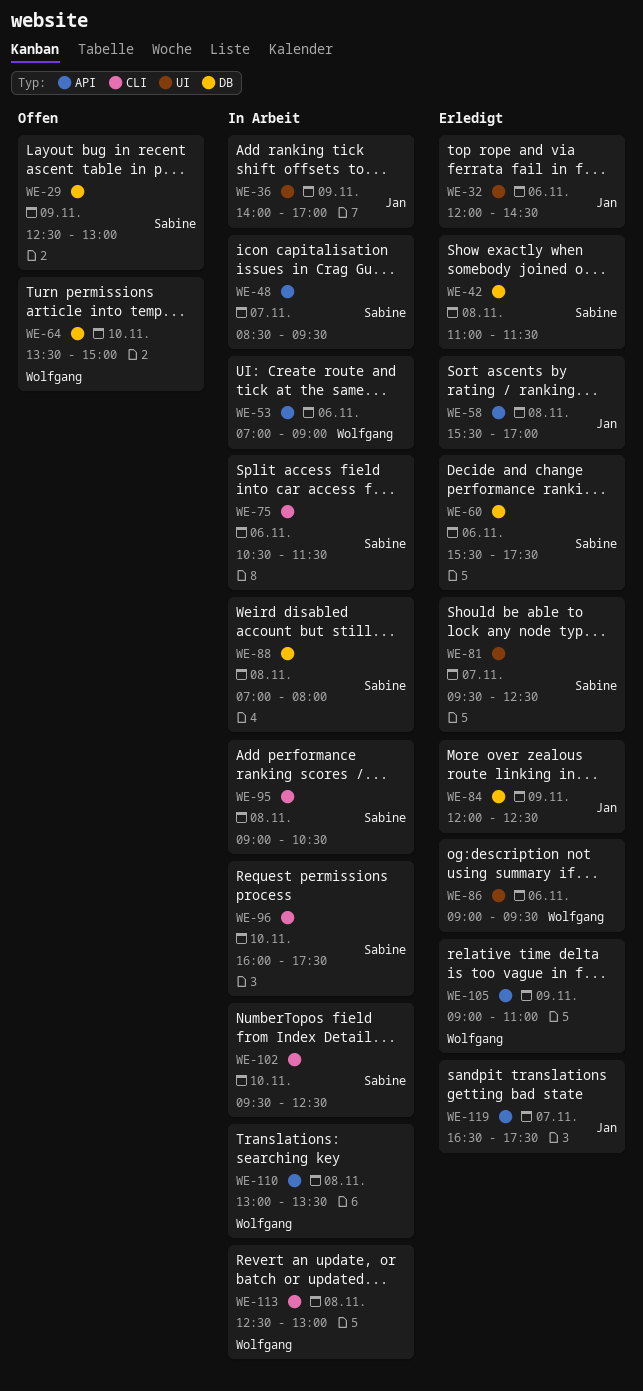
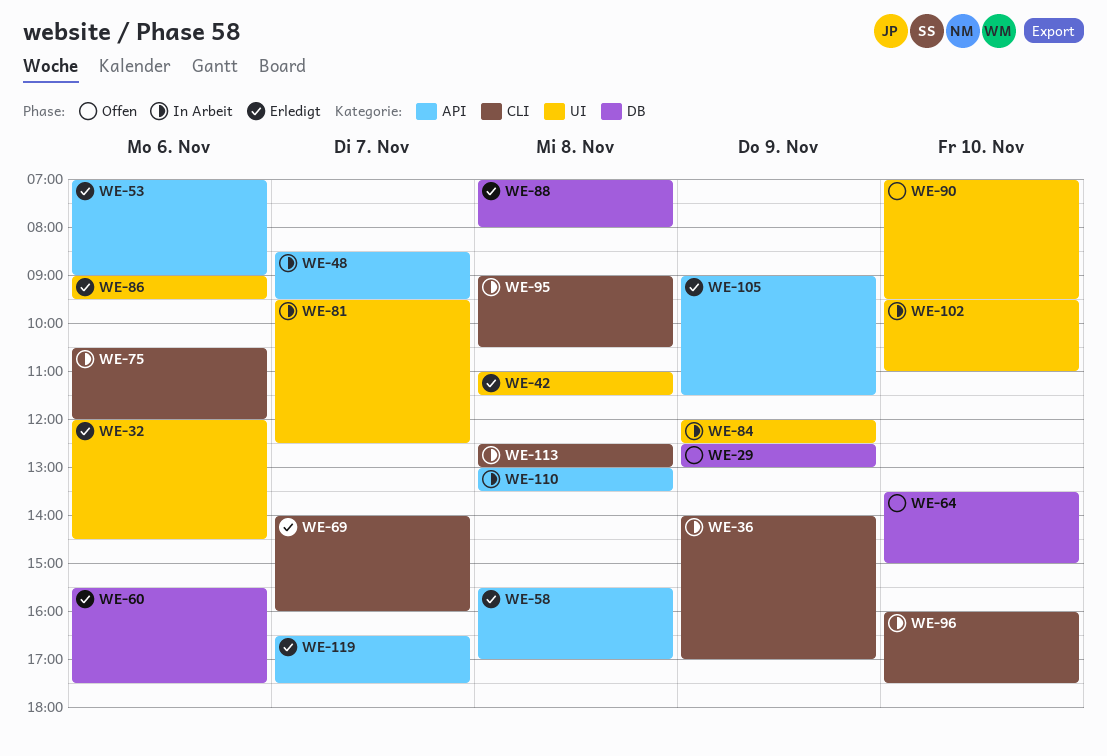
WE-36, label: UI -> CLI
WE-42, label: DB -> UI
WE-53, status: In Arbeit -> Erledigt
WE-69: none -> present
WE-75, ends: 11:30 -> 12:00
WE-81, status: Erledigt -> In Arbeit
WE-84, status: Erledigt -> In Arbeit
WE-84, label: DB -> UI
WE-88, status: In Arbeit -> Erledigt
WE-90: none -> present
WE-102, label: CLI -> UI
WE-102, ends: 12:30 -> 11:00
WE-105, ends: 11:00 -> 11:30

